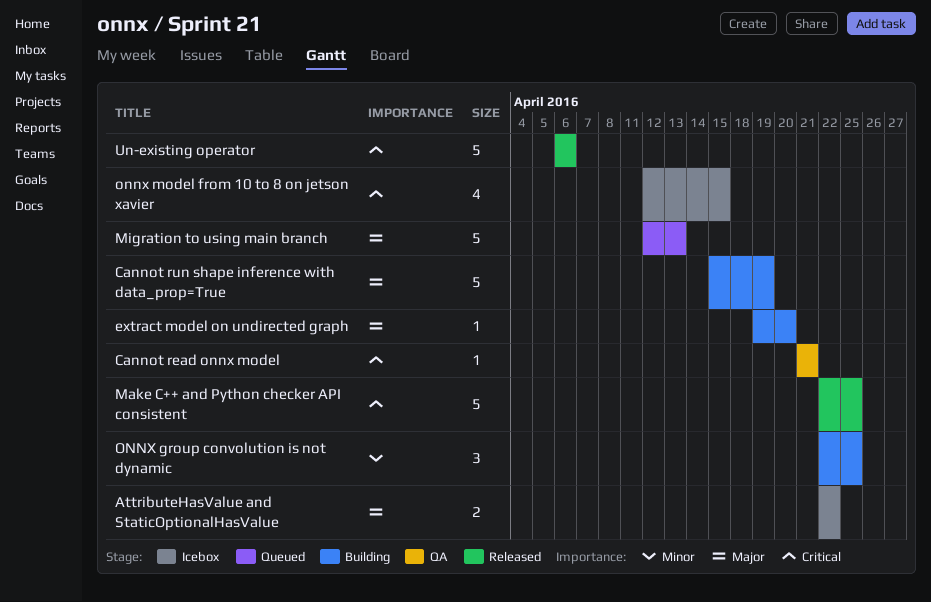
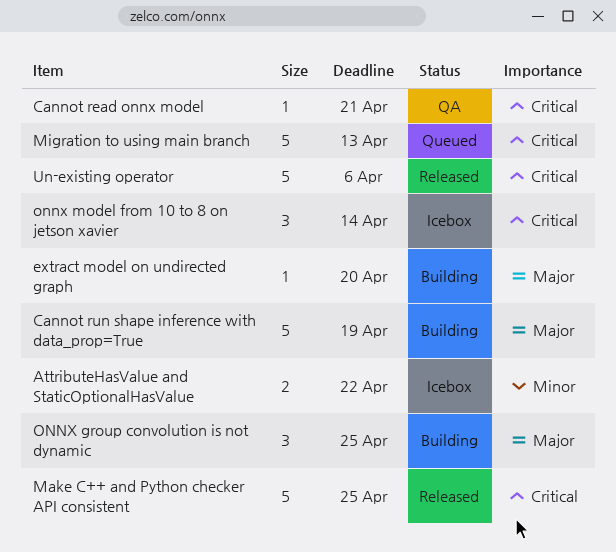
AttributeHasValue and StaticOptionalHasValue, priority: Major -> Minor
Migration to using main branch, priority: Major -> Critical
ONNX group convolution is not dynamic, priority: Minor -> Major
onnx model from 10 to 8 on jetson xavier, estimate: 4 -> 3
onnx model from 10 to 8 on jetson xavier, due: Apr 15 -> Apr 14

